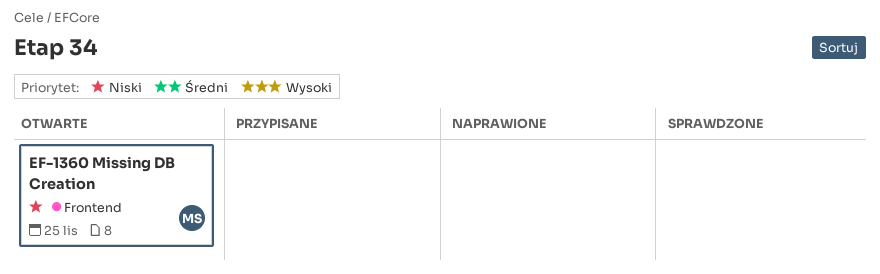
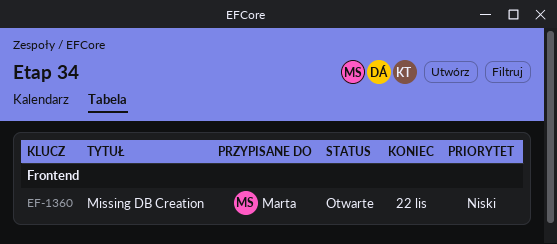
EF-1360, due: Nov 25 -> Nov 22

